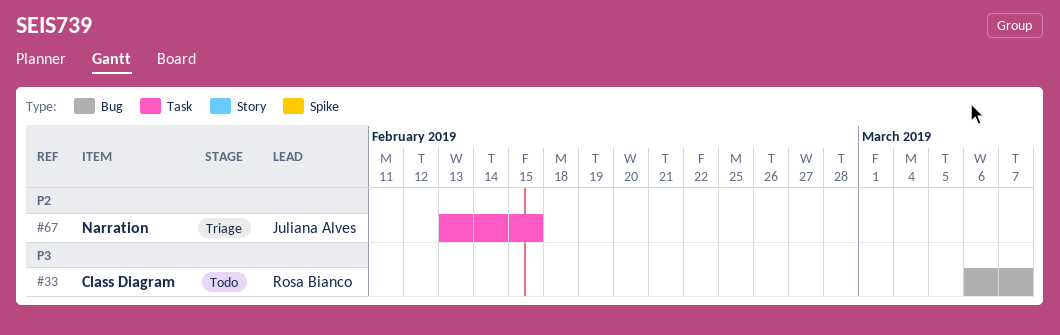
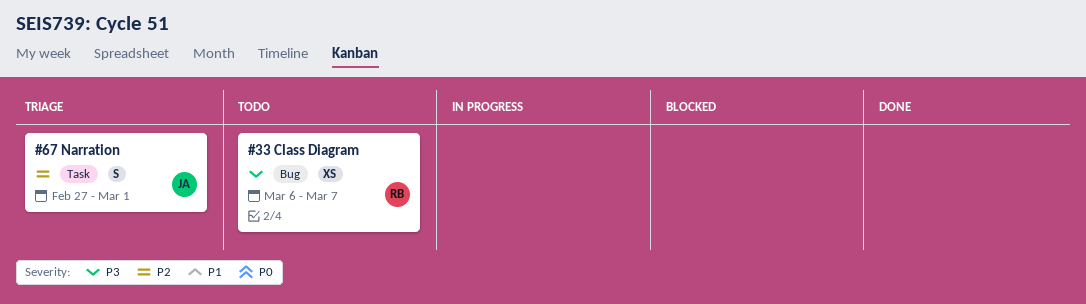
#67, start: Feb 13 -> Feb 27
#67, due: Feb 15 -> Mar 1

